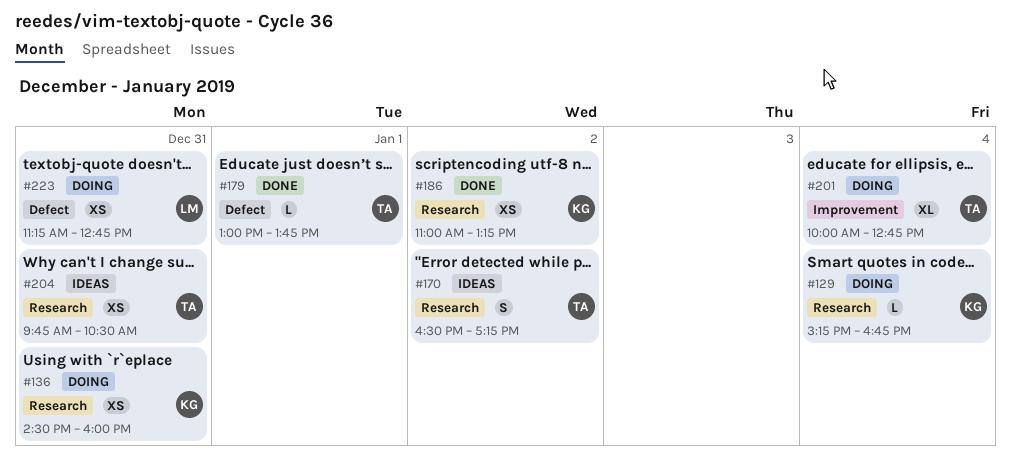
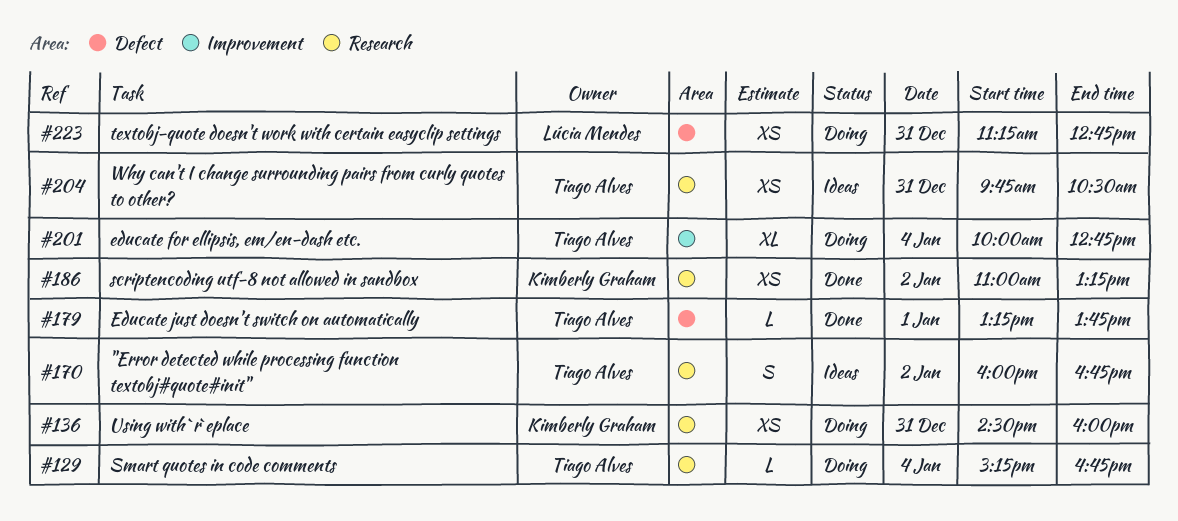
#129, owner: Kimberly Graham -> Tiago Alves
#170, begins: 16:30 -> 16:00
#170, ends: 17:15 -> 16:45
#179, begins: 13:00 -> 13:15

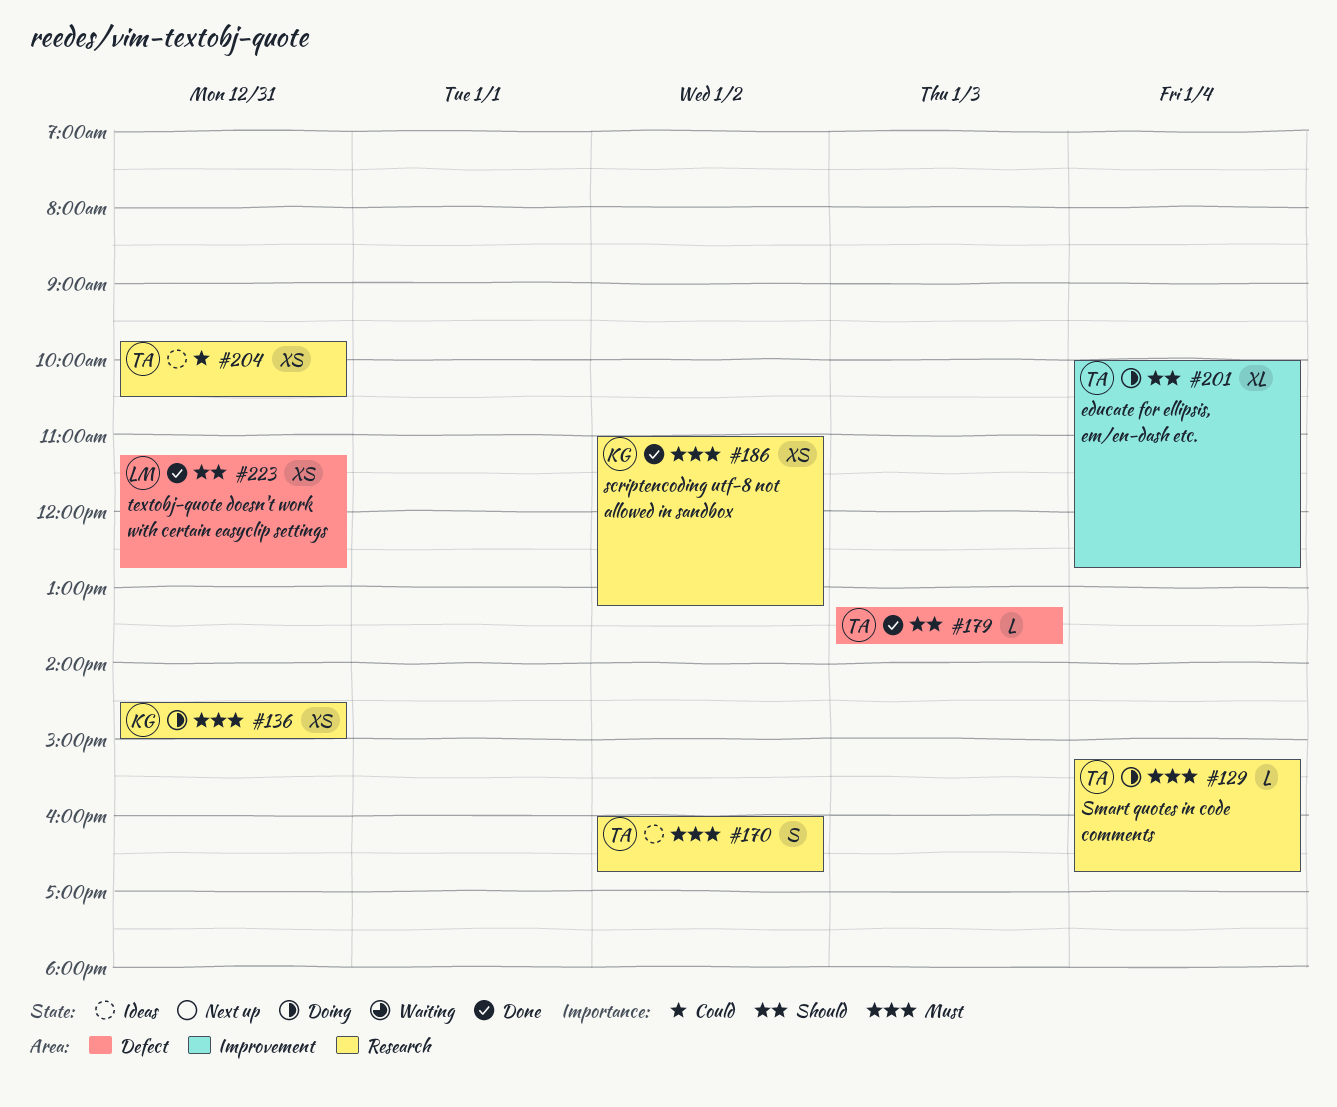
#136, ends: 16:00 -> 15:00
#179, day: Jan 1 -> Jan 3
#223, status: Doing -> Done

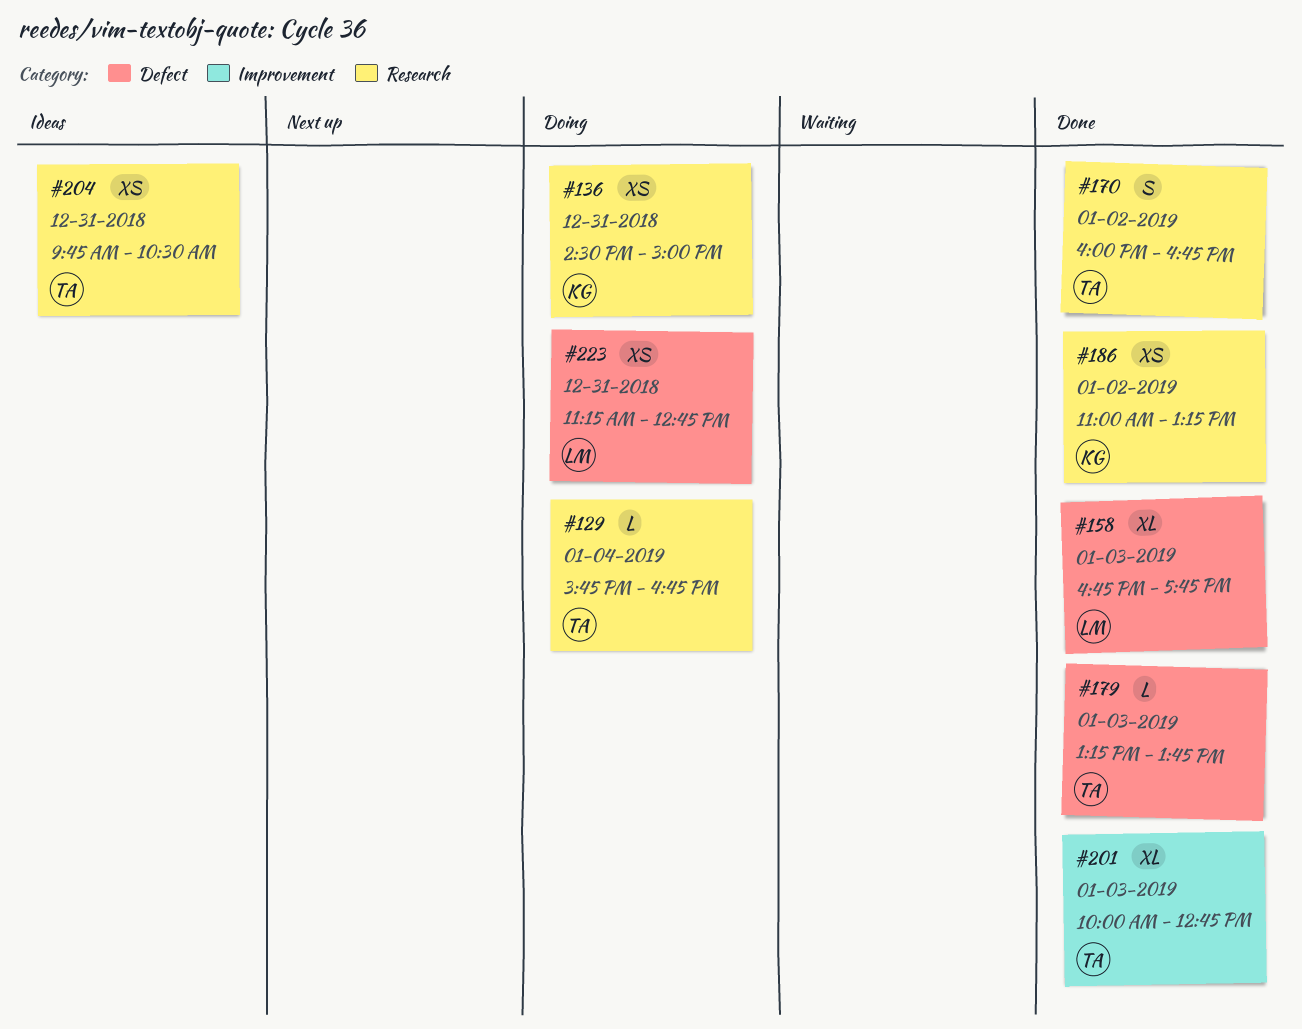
#129, begins: 15:15 -> 15:45
#158: none -> present
#170, status: Ideas -> Done
#201, status: Doing -> Done
#201, day: Jan 4 -> Jan 3
#223, status: Done -> Doing

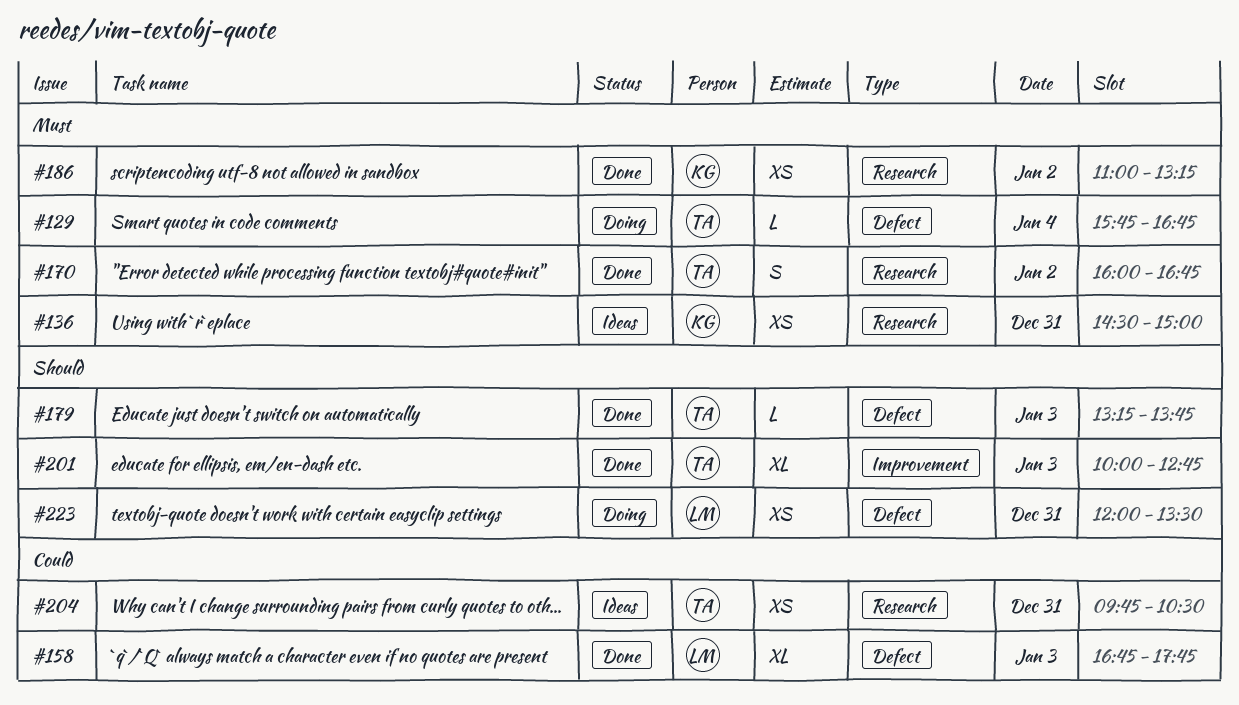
#129, label: Research -> Defect
#136, status: Doing -> Ideas
#223, begins: 11:15 -> 12:00
#223, ends: 12:45 -> 13:30

